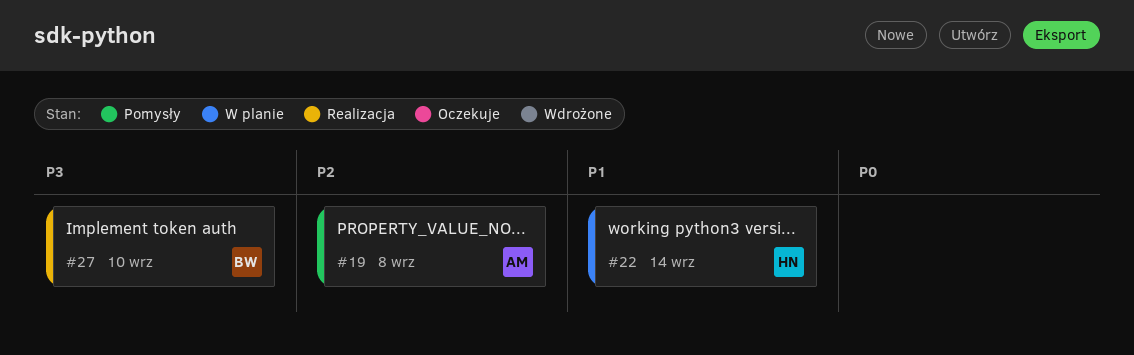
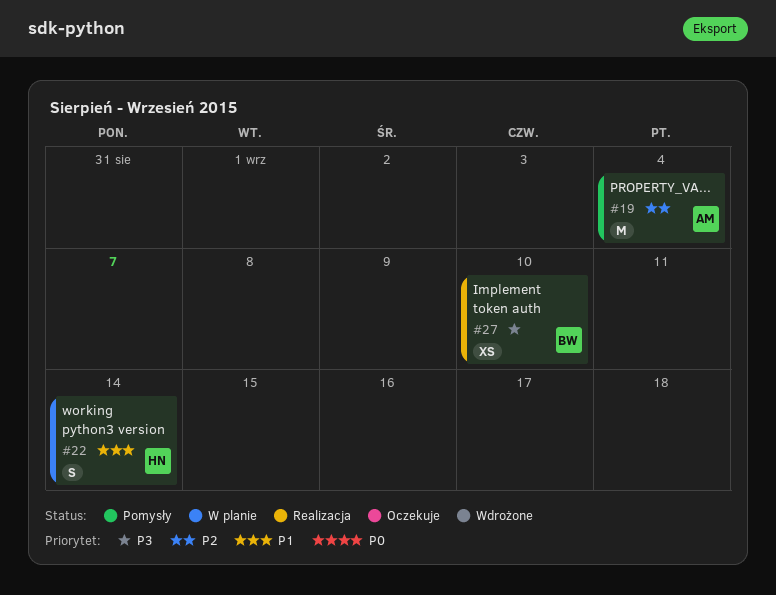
#19, due: Sep 8 -> Sep 4

